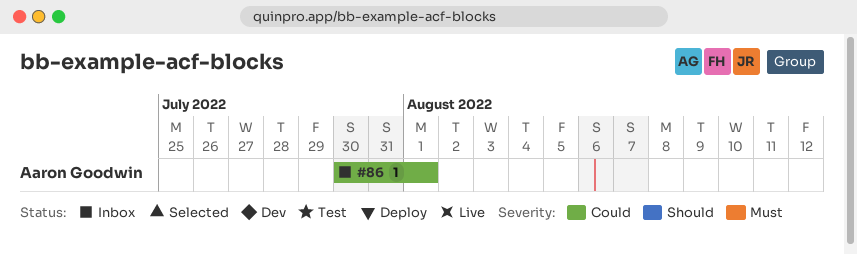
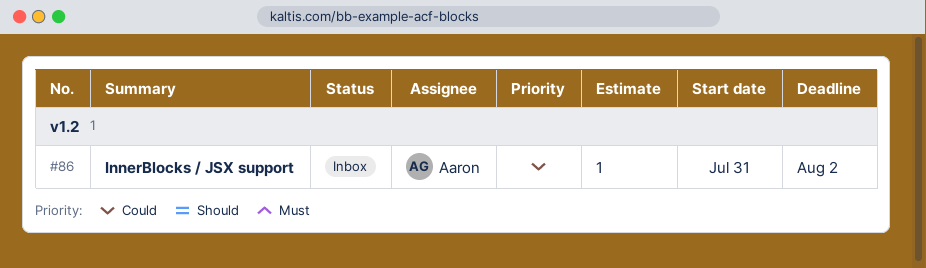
#86, start: Jul 30 -> Jul 31
#86, due: Aug 1 -> Aug 2

